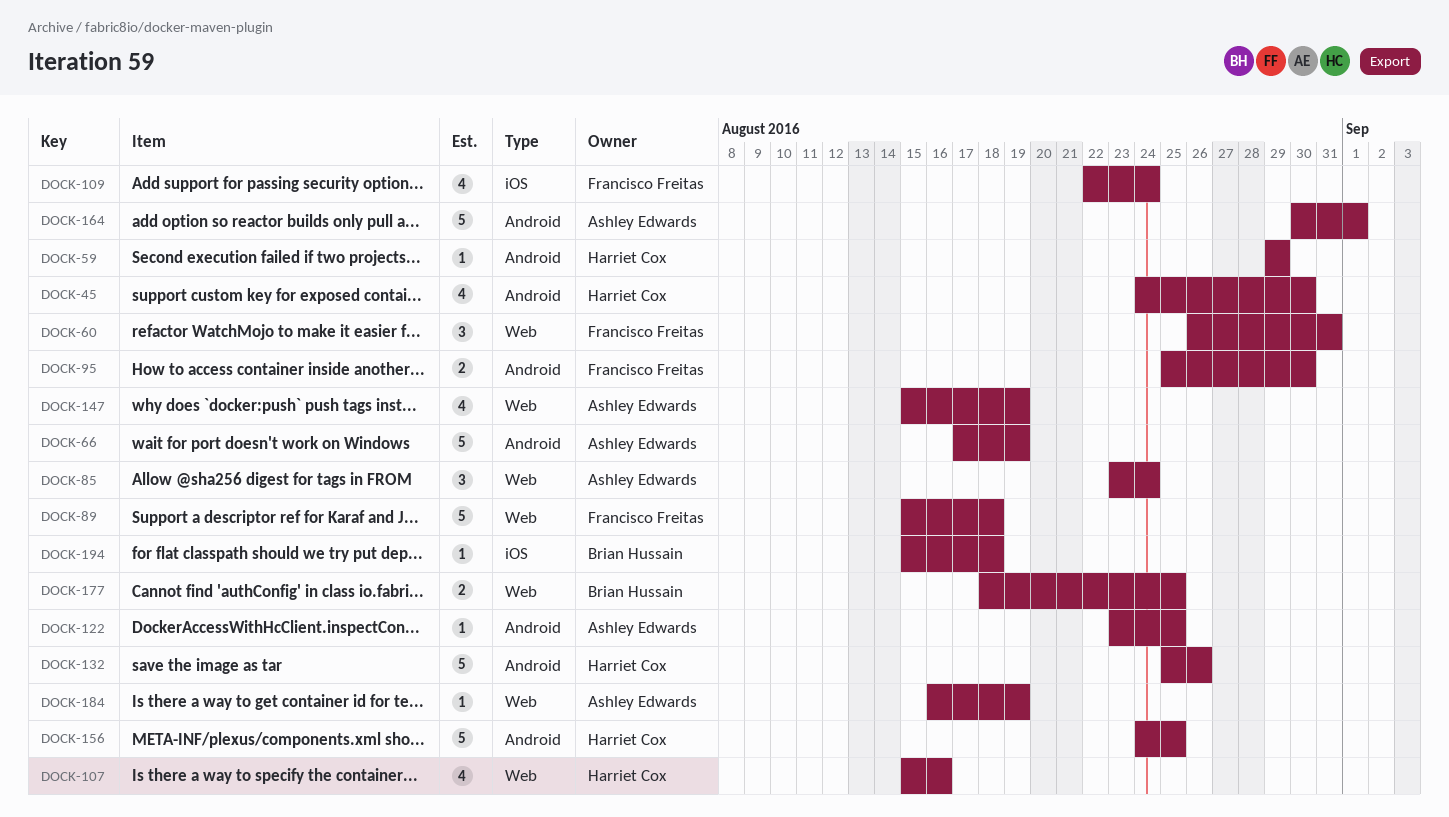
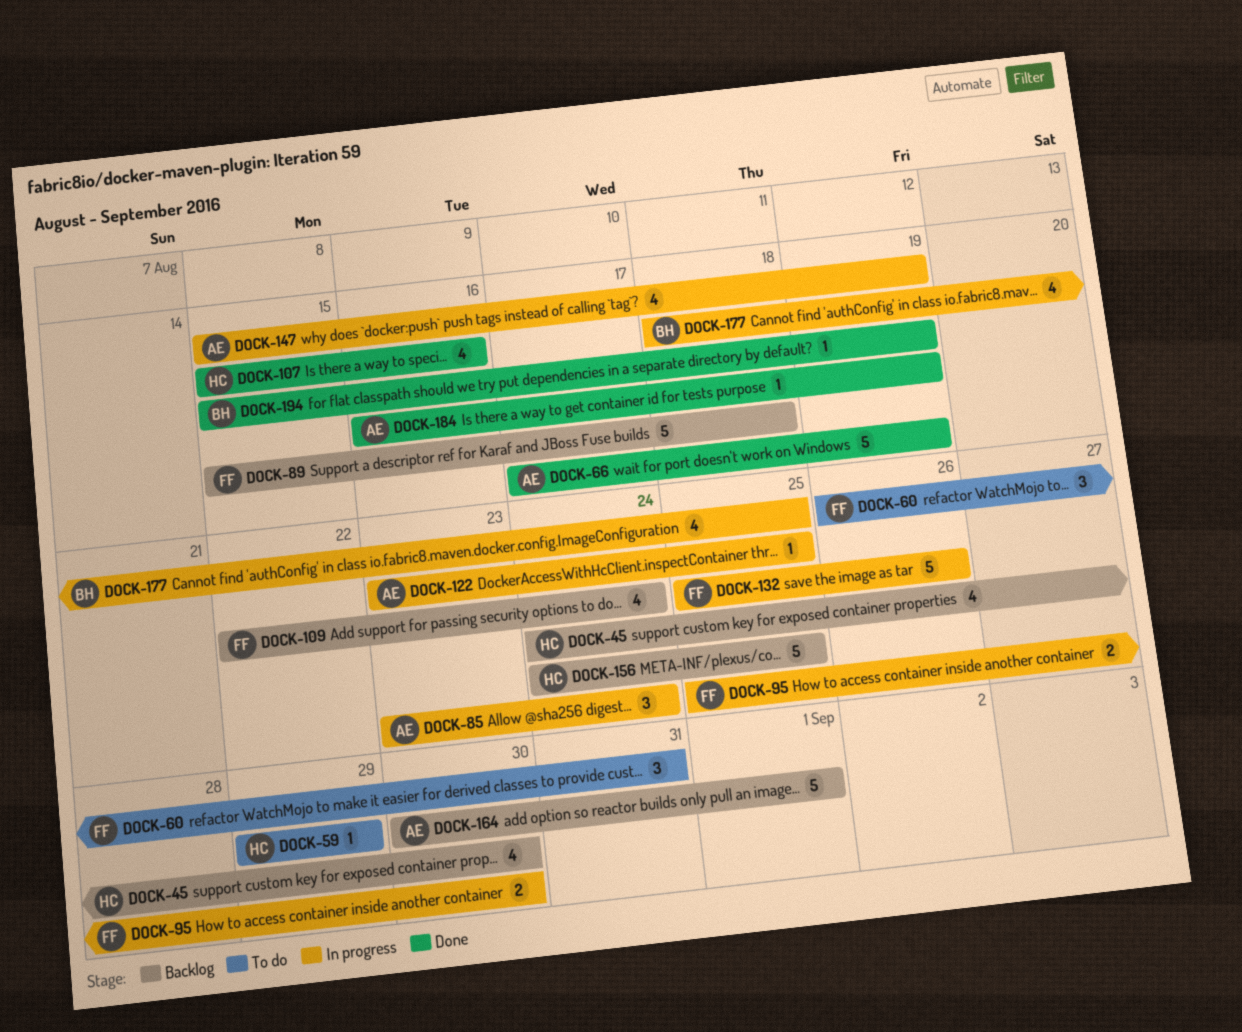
DOCK-132, owner: Harriet Cox -> Francisco Freitas
DOCK-177, estimate: 2 -> 4
DOCK-194, due: Aug 18 -> Aug 19

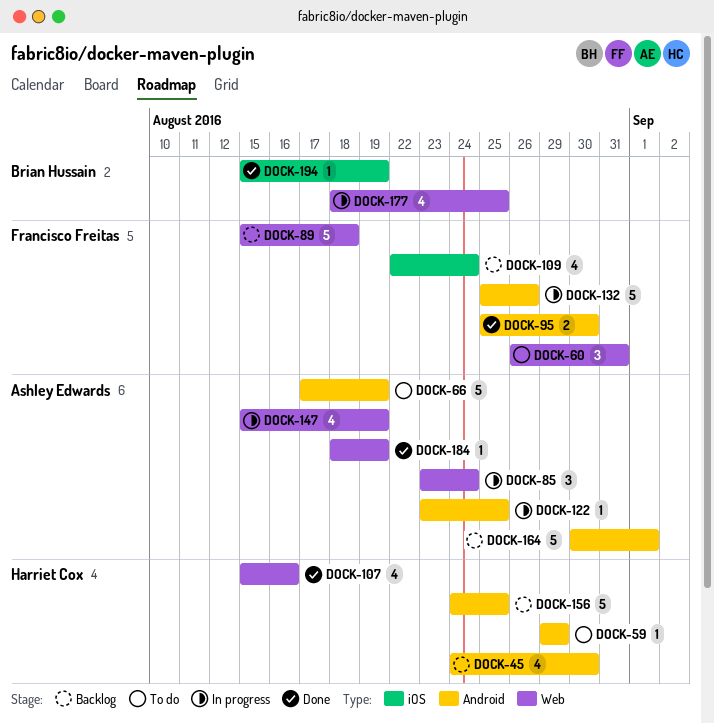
DOCK-66, status: Done -> To do
DOCK-95, status: In progress -> Done
DOCK-184, start: Aug 16 -> Aug 18

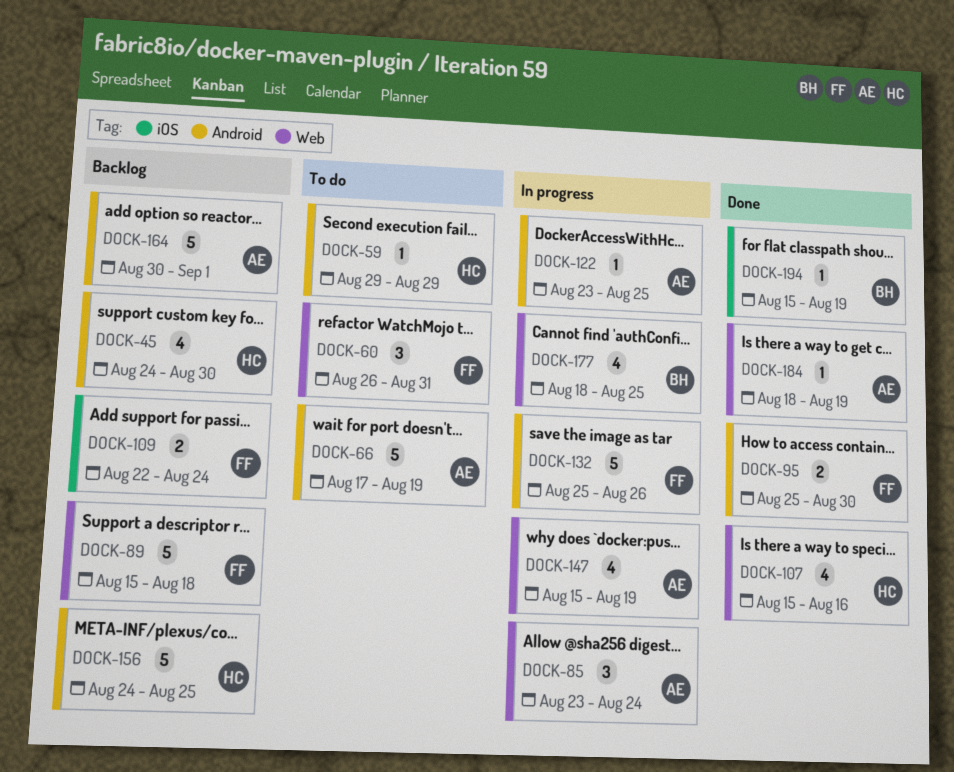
DOCK-109, estimate: 4 -> 2

